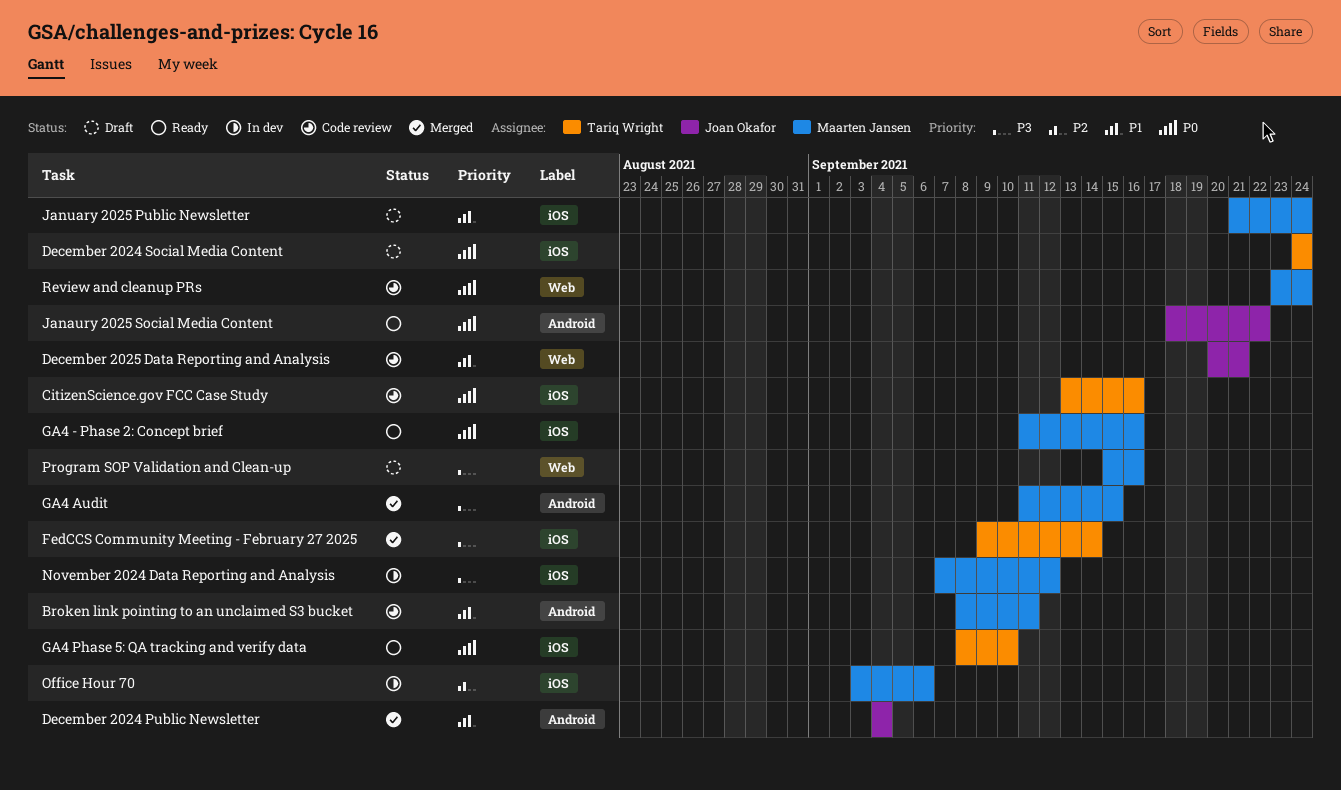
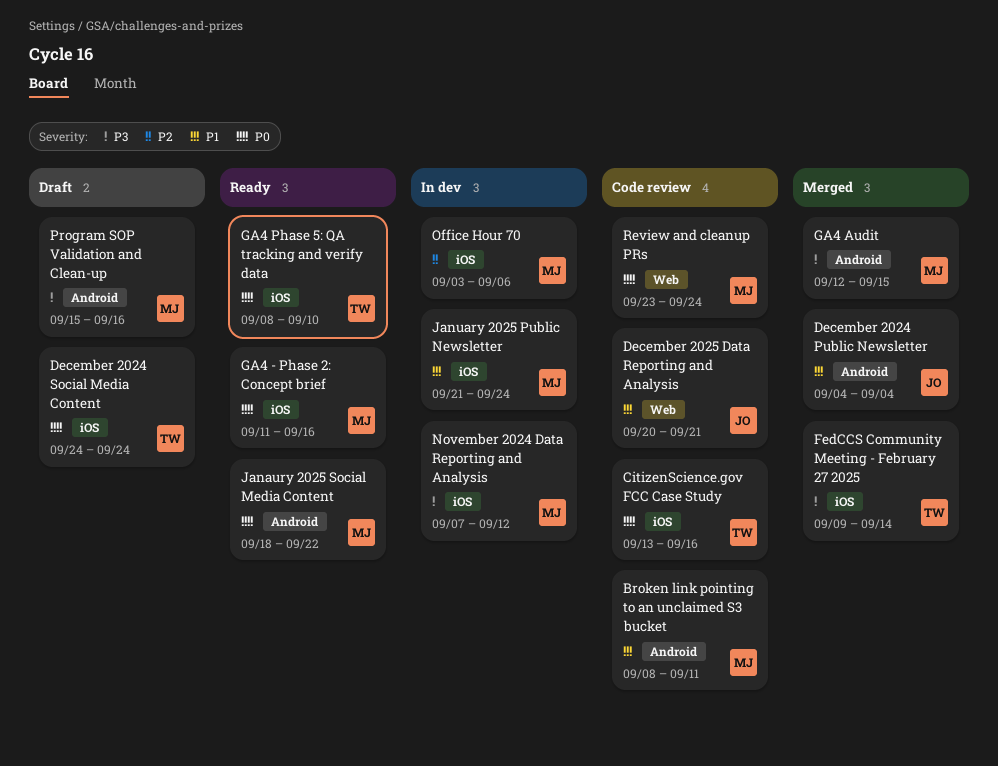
GA4 Audit, start: Sep 11 -> Sep 12
Janaury 2025 Social Media Content, owner: Joan Okafor -> Maarten Jansen
January 2025 Public Newsletter, status: Draft -> In dev
Program SOP Validation and Clean-up, label: Web -> Android

